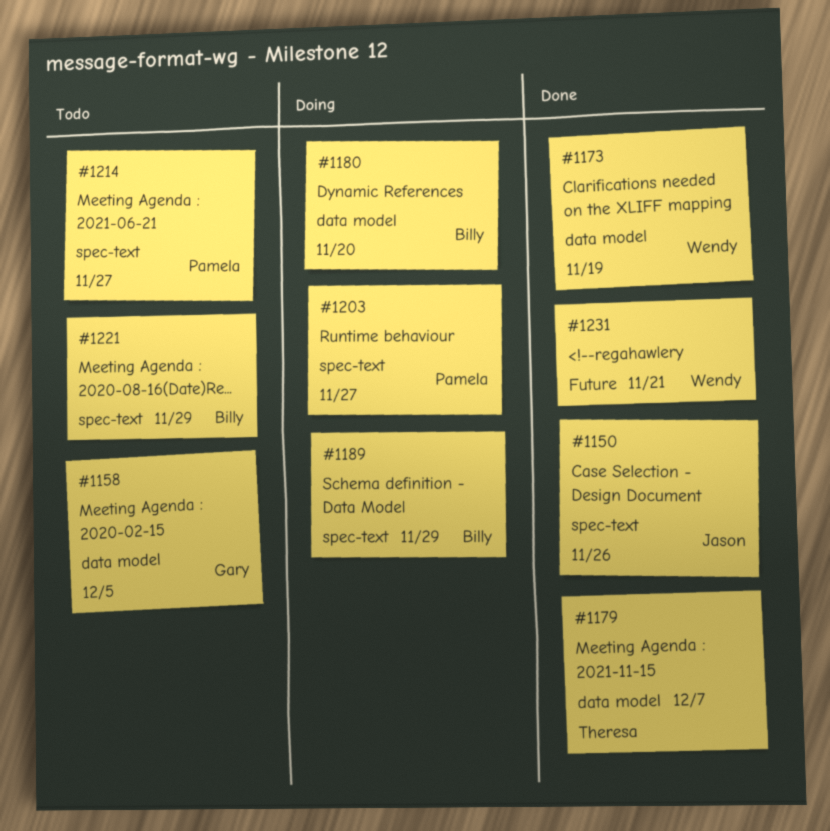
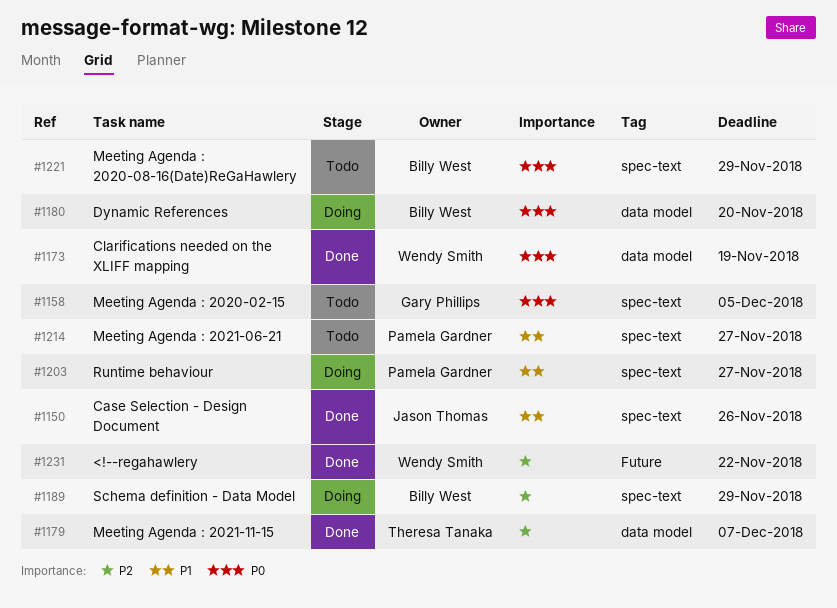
#1158, label: data model -> spec-text
#1231, due: Nov 21 -> Nov 22

